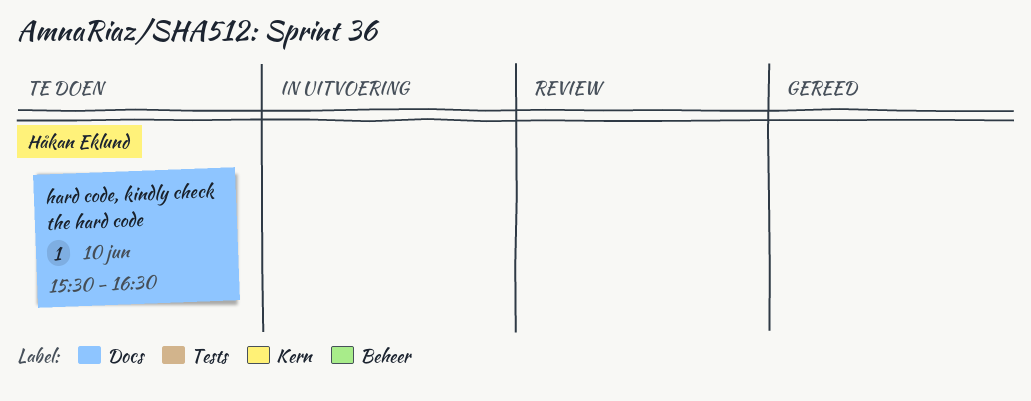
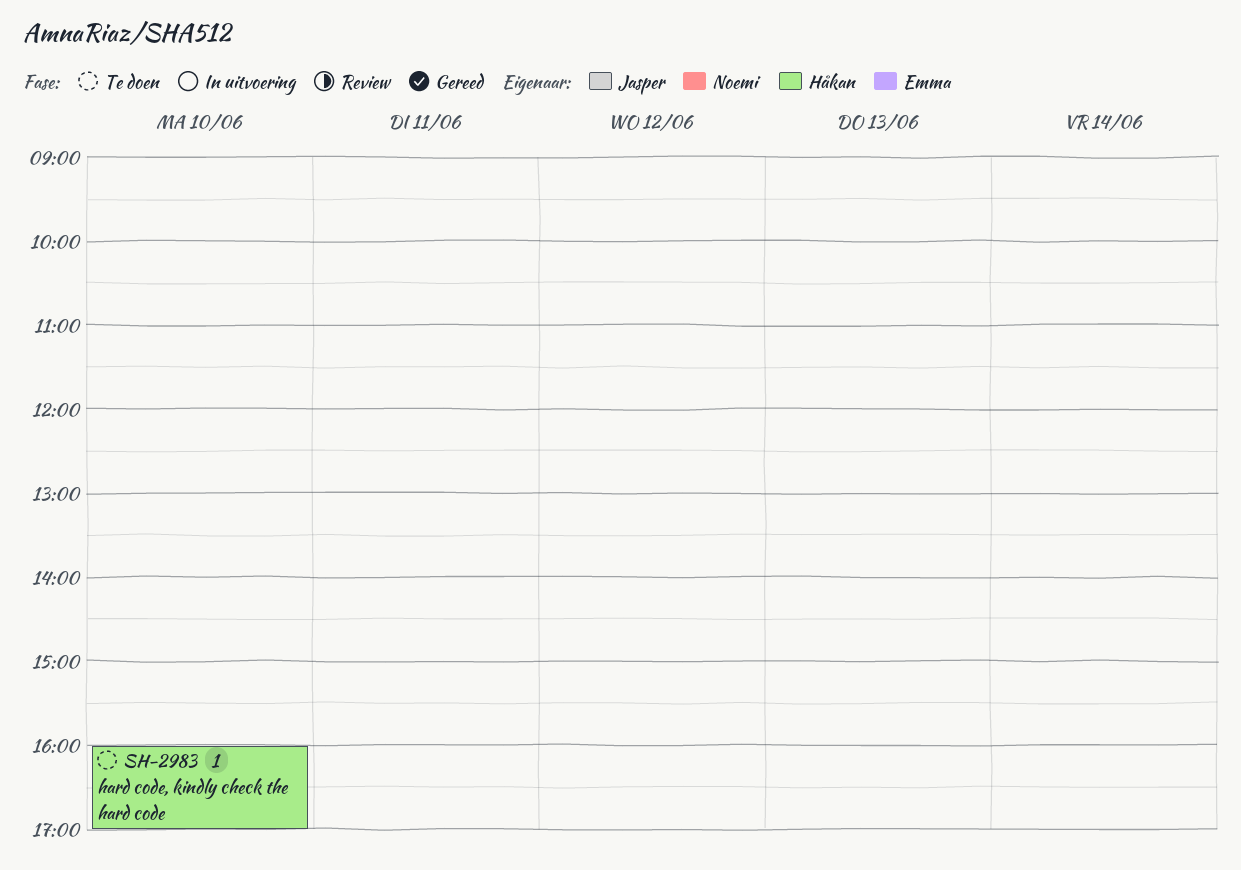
hard code, kindly check the hard code, begins: 15:30 -> 16:00
hard code, kindly check the hard code, ends: 16:30 -> 17:00

